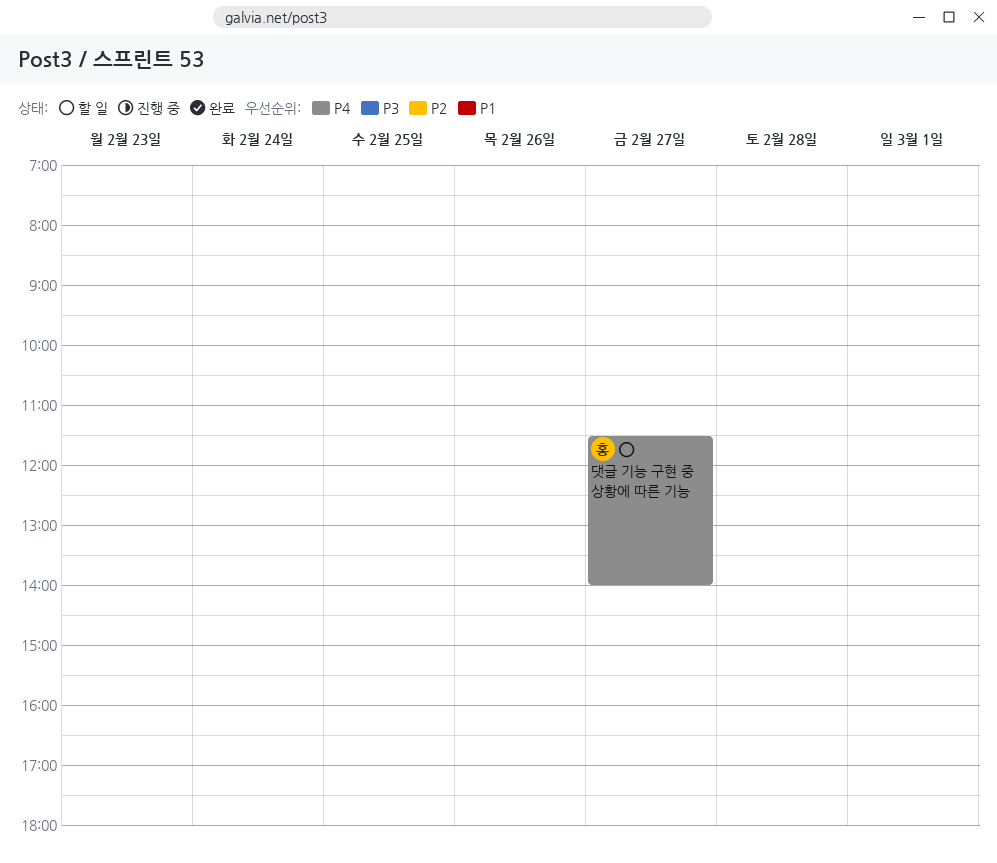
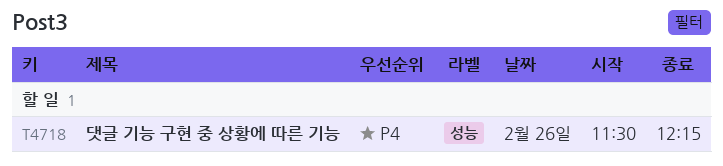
댓글 기능 구현 중 상황에 따른 기능, day: Feb 27 -> Feb 26
댓글 기능 구현 중 상황에 따른 기능, ends: 14:00 -> 12:15

